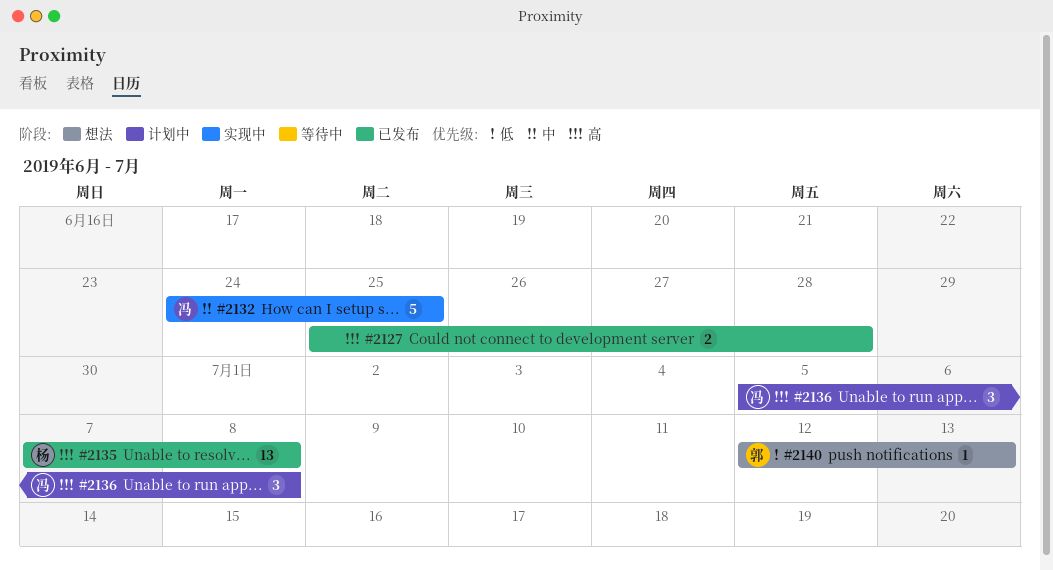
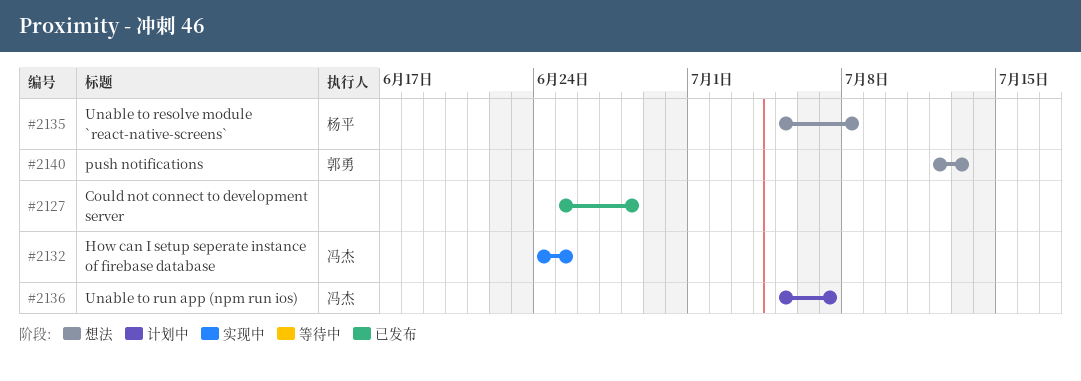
#2135, status: 已发布 -> 想法
#2135, start: Jul 7 -> Jul 5
#2136, due: Jul 8 -> Jul 7

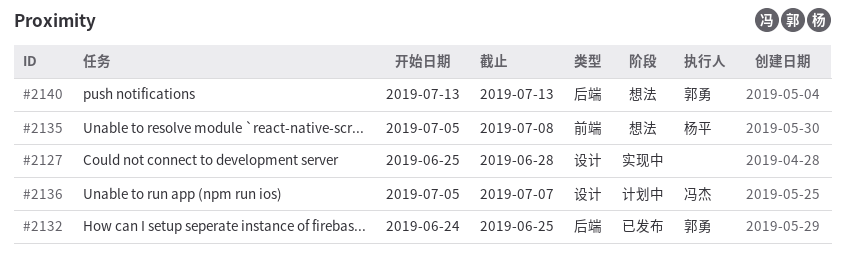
#2127, status: 已发布 -> 实现中
#2132, status: 实现中 -> 已发布
#2132, owner: 冯杰 -> 郭勇
#2140, start: Jul 12 -> Jul 13

